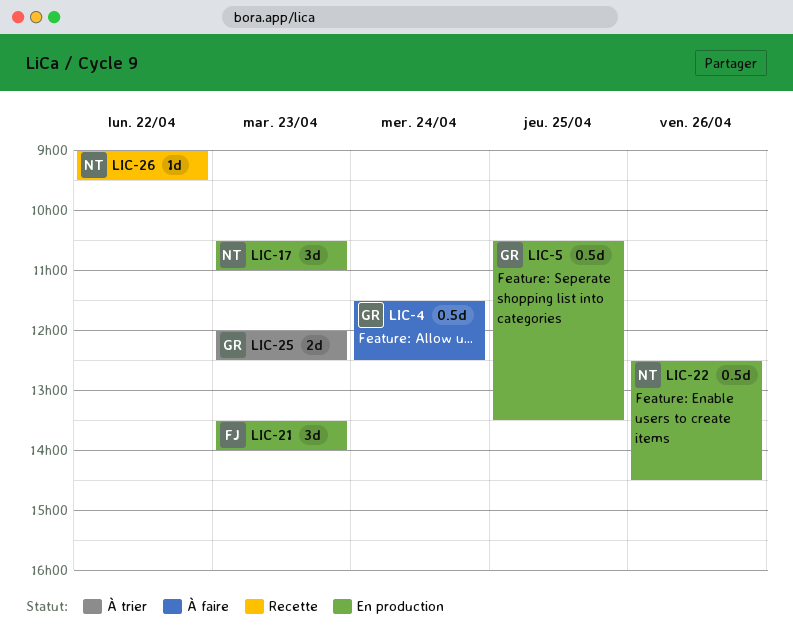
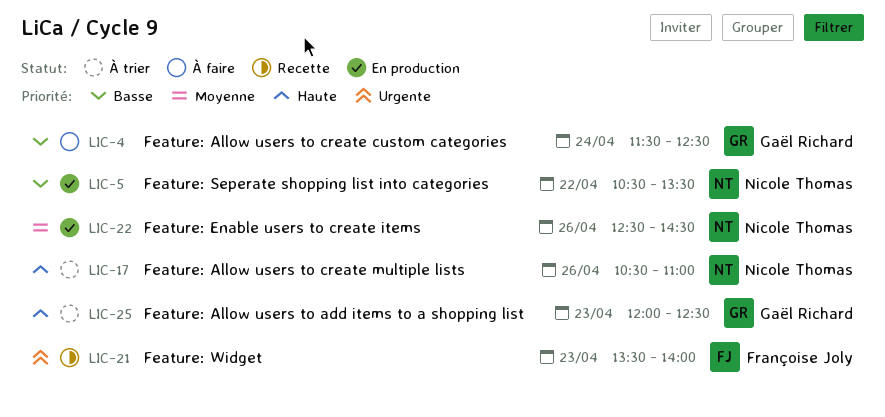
LIC-5, owner: Gaël Richard -> Nicole Thomas
LIC-5, day: Apr 25 -> Apr 22
LIC-17, status: En production -> À trier
LIC-17, day: Apr 23 -> Apr 26
LIC-21, status: En production -> Recette
LIC-26: present -> none

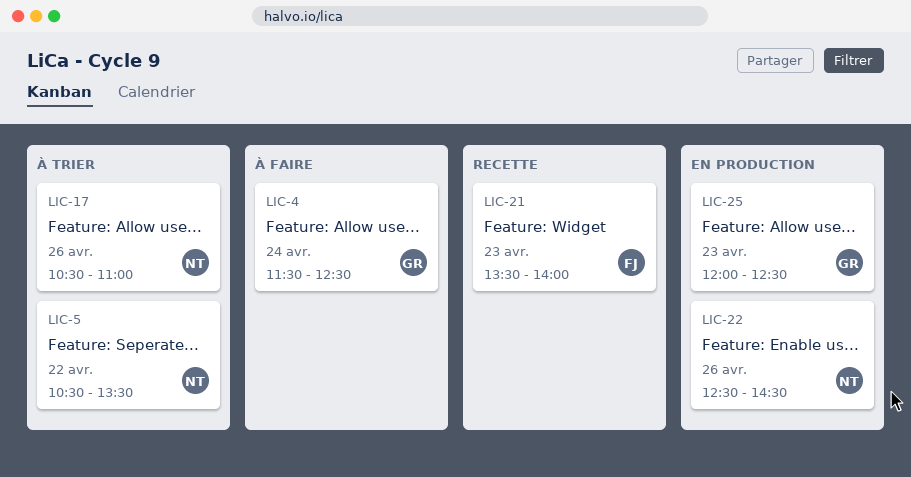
LIC-5, status: En production -> À trier
LIC-25, status: À trier -> En production

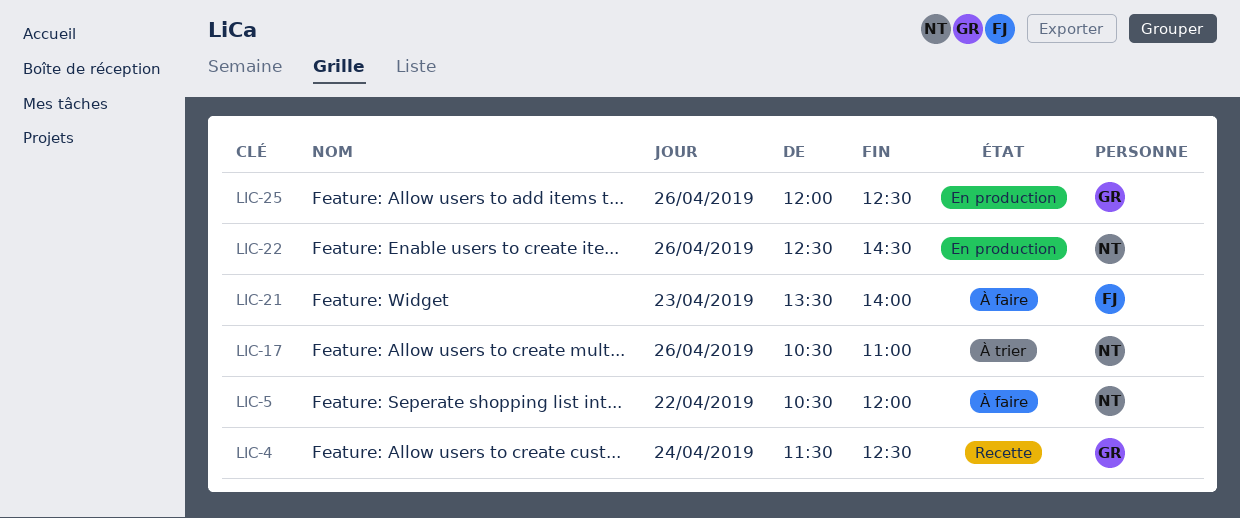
LIC-4, status: À faire -> Recette
LIC-5, status: À trier -> À faire
LIC-5, ends: 13:30 -> 12:00
LIC-21, status: Recette -> À faire
LIC-25, day: Apr 23 -> Apr 26

